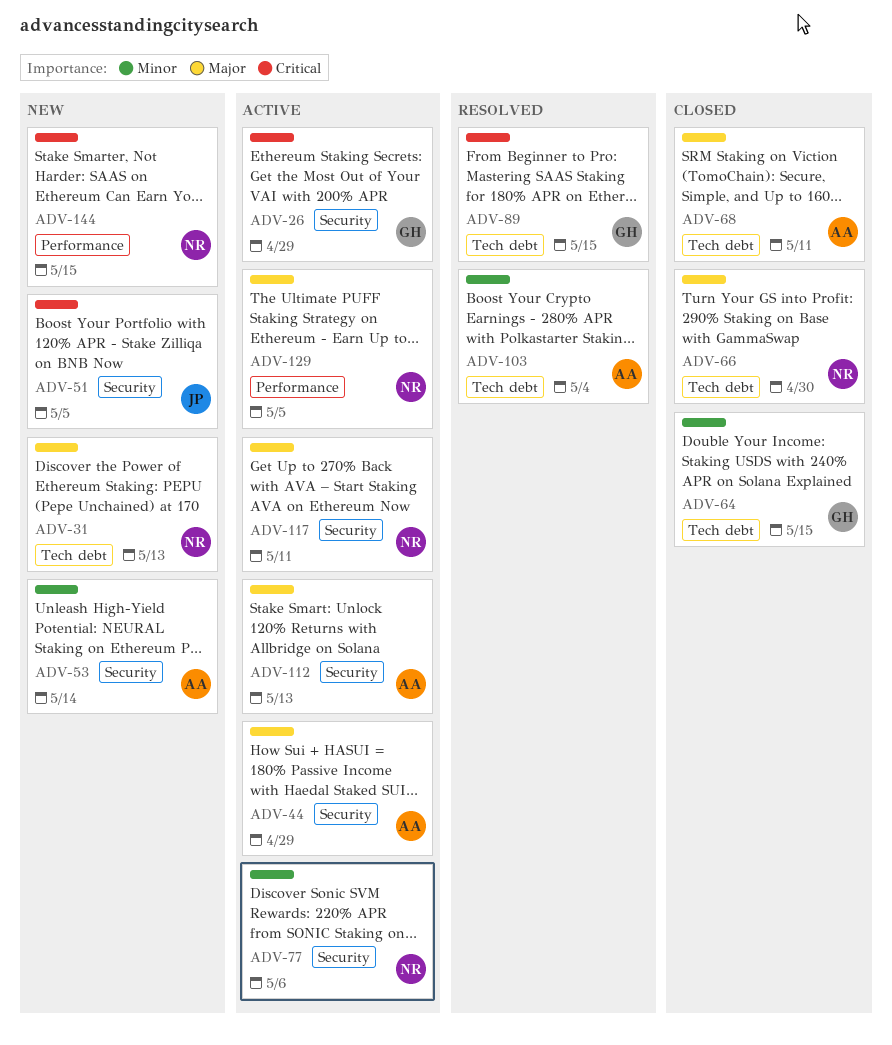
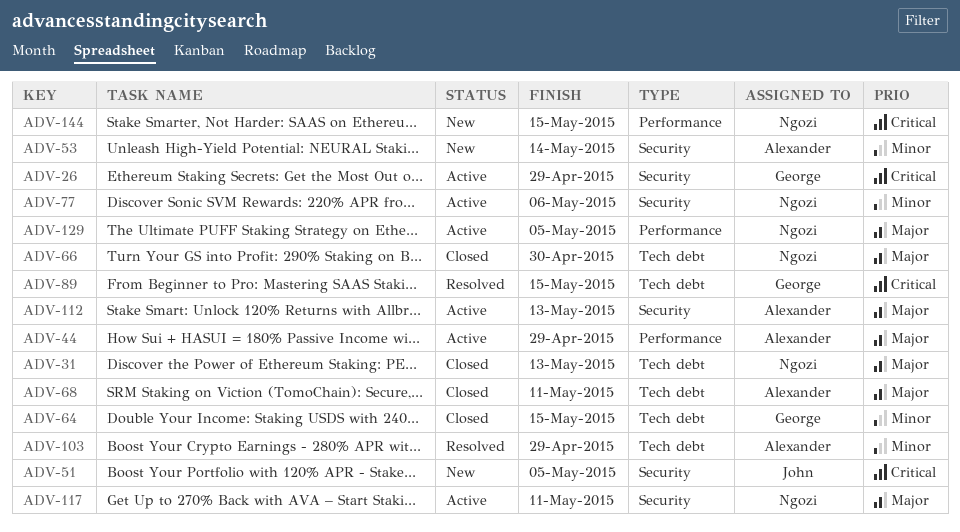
ADV-31, status: New -> Closed
ADV-44, label: Security -> Performance
ADV-103, due: May 4 -> Apr 29

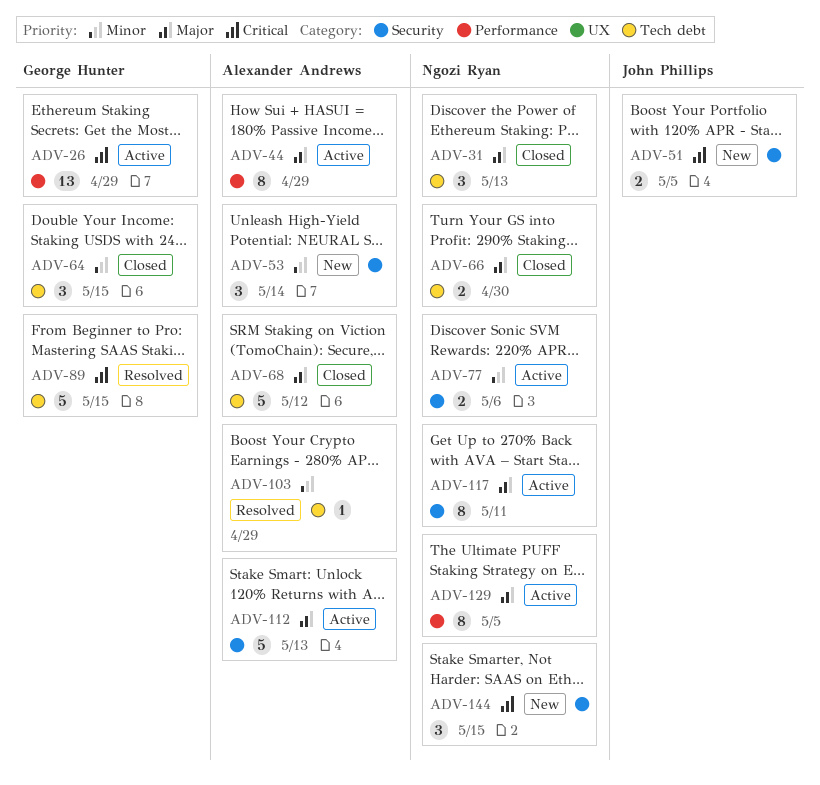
ADV-26, label: Security -> Performance
ADV-68, due: May 11 -> May 12
ADV-144, label: Performance -> Security

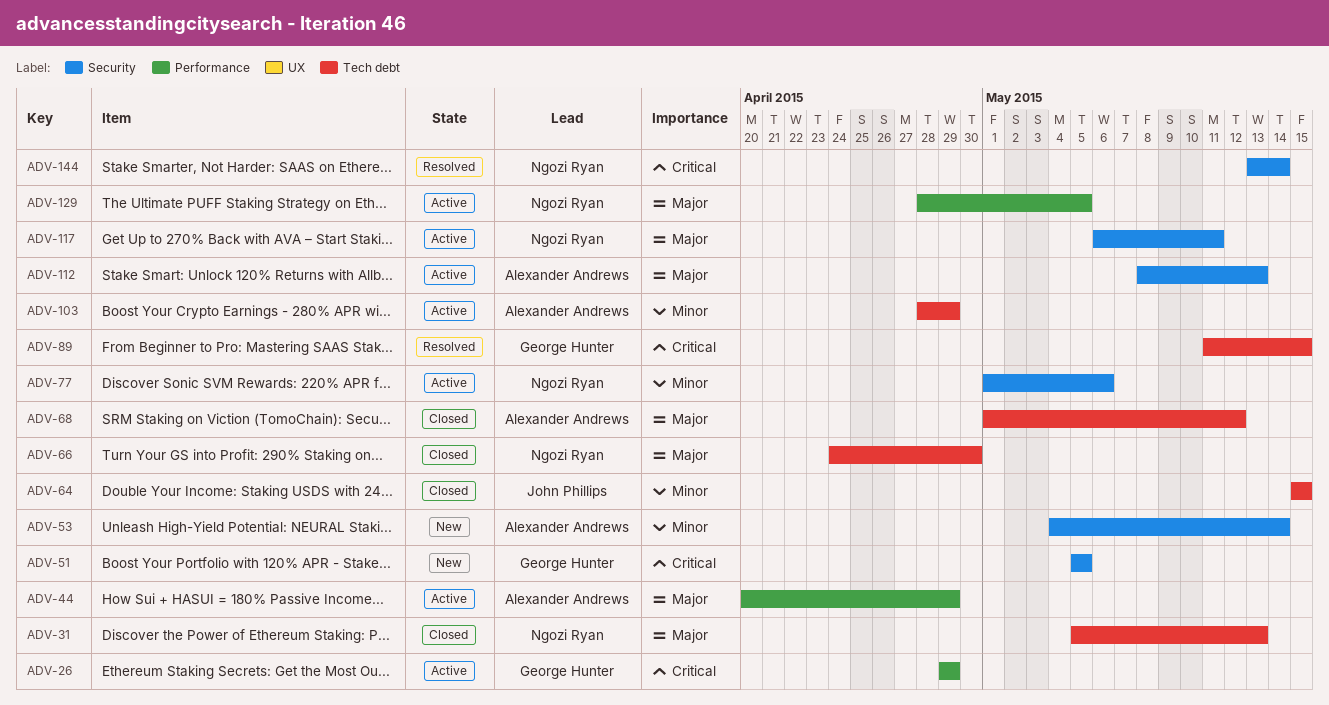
ADV-51, owner: John Phillips -> George Hunter
ADV-64, owner: George Hunter -> John Phillips
ADV-103, status: Resolved -> Active
ADV-144, status: New -> Resolved
ADV-144, due: May 15 -> May 14

